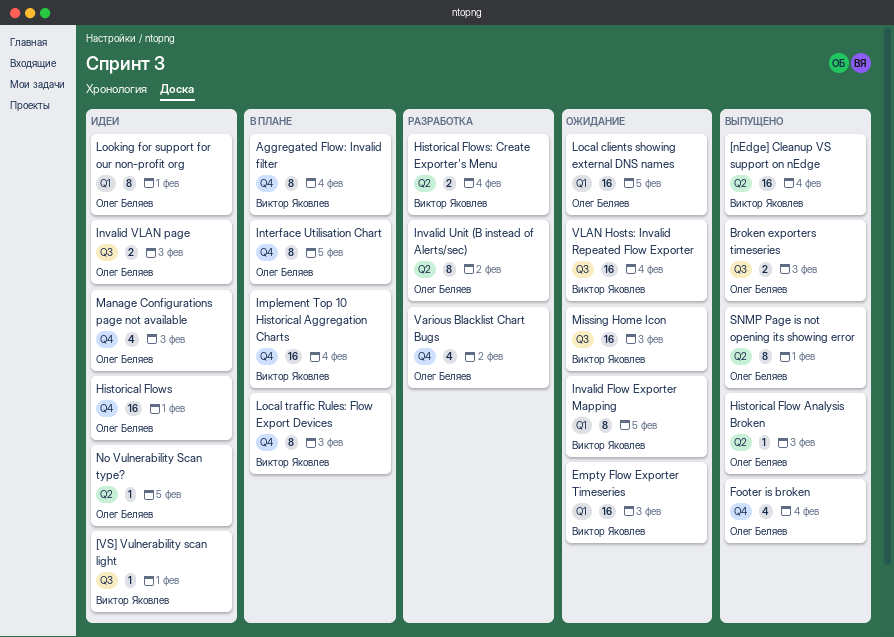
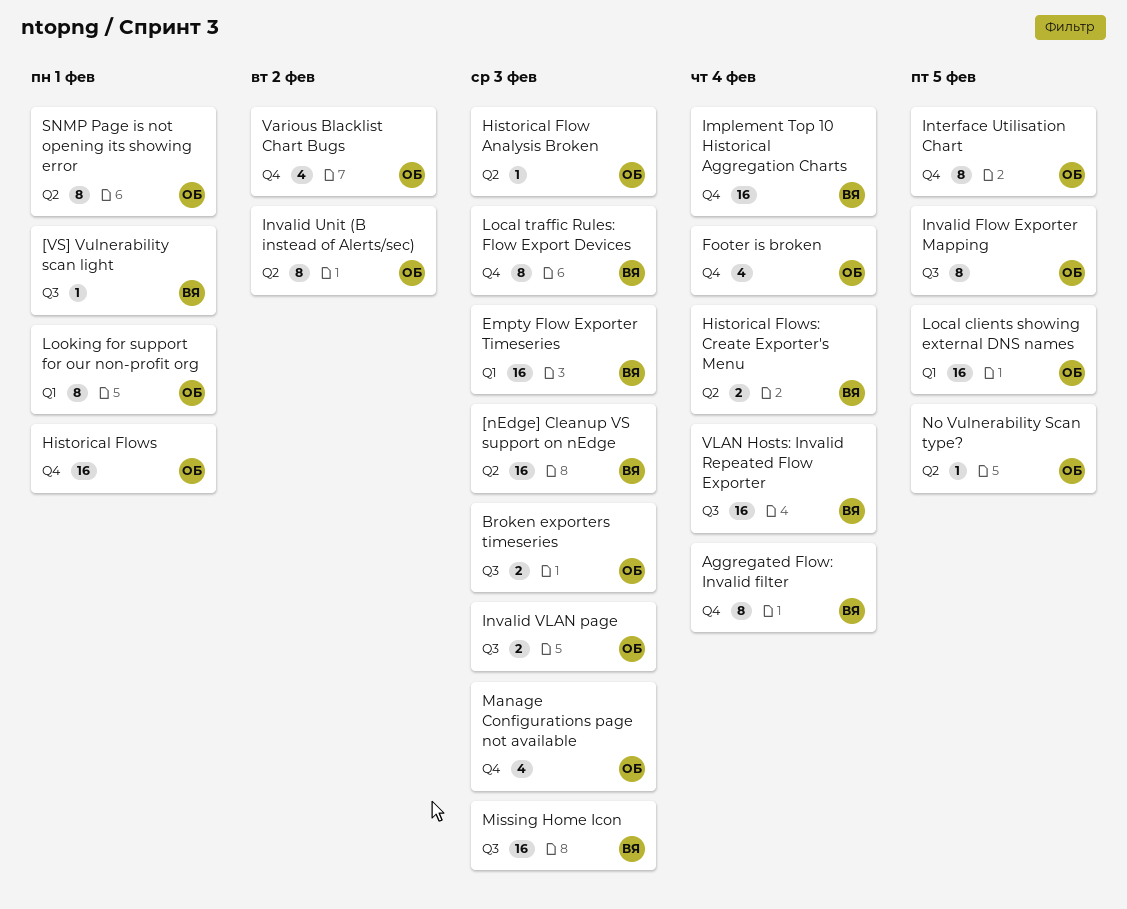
[nEdge] Cleanup VS support on nEdge, due: Feb 4 -> Feb 3
Invalid Flow Exporter Mapping, owner: Виктор Яковлев -> Олег Беляев
Invalid Flow Exporter Mapping, label: Q1 -> Q3

